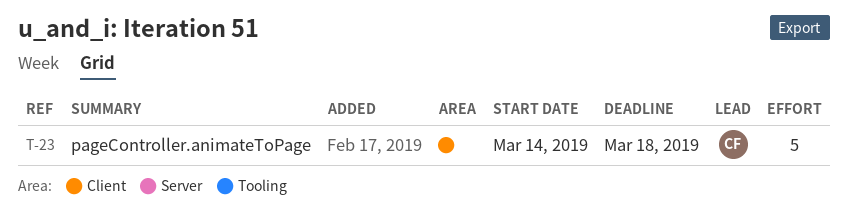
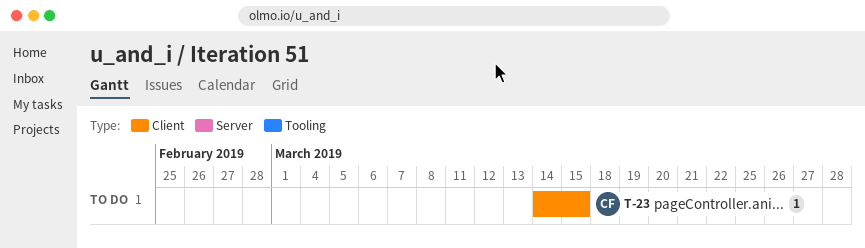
T-23, estimate: 5 -> 1
T-23, due: Mar 18 -> Mar 15

